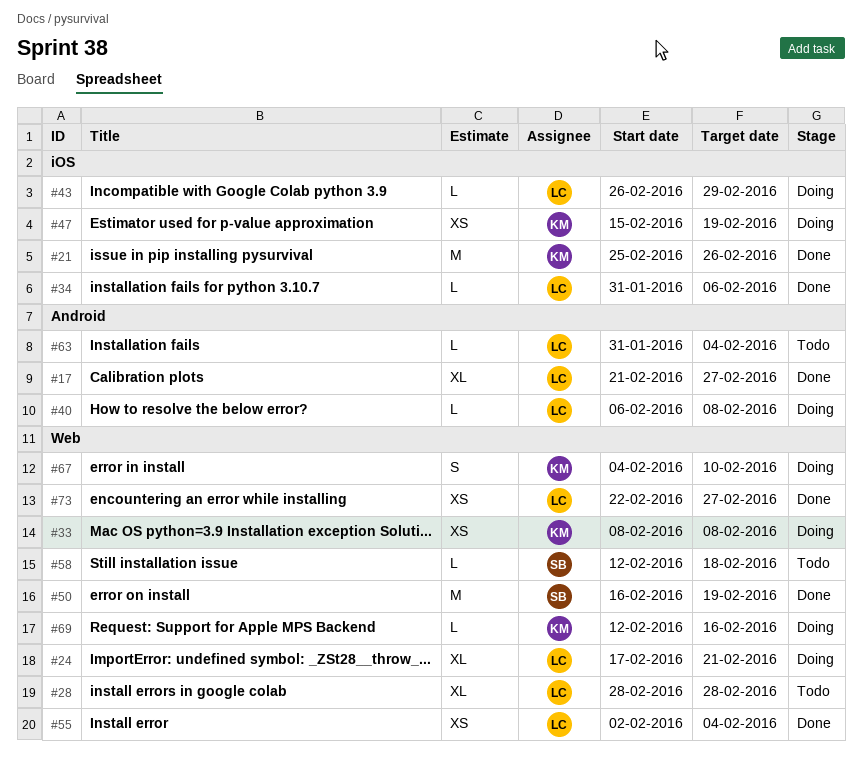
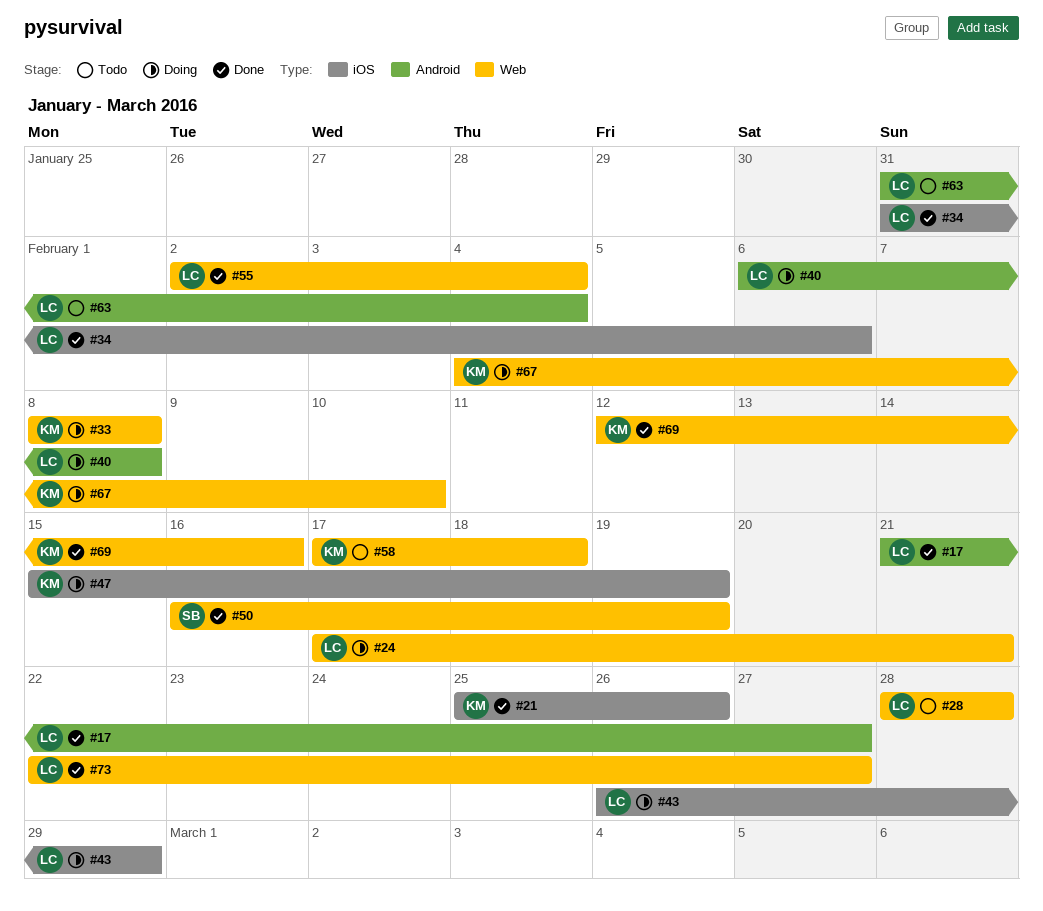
#58, owner: SB -> KM
#58, start: Feb 12 -> Feb 17
#69, status: Doing -> Done

